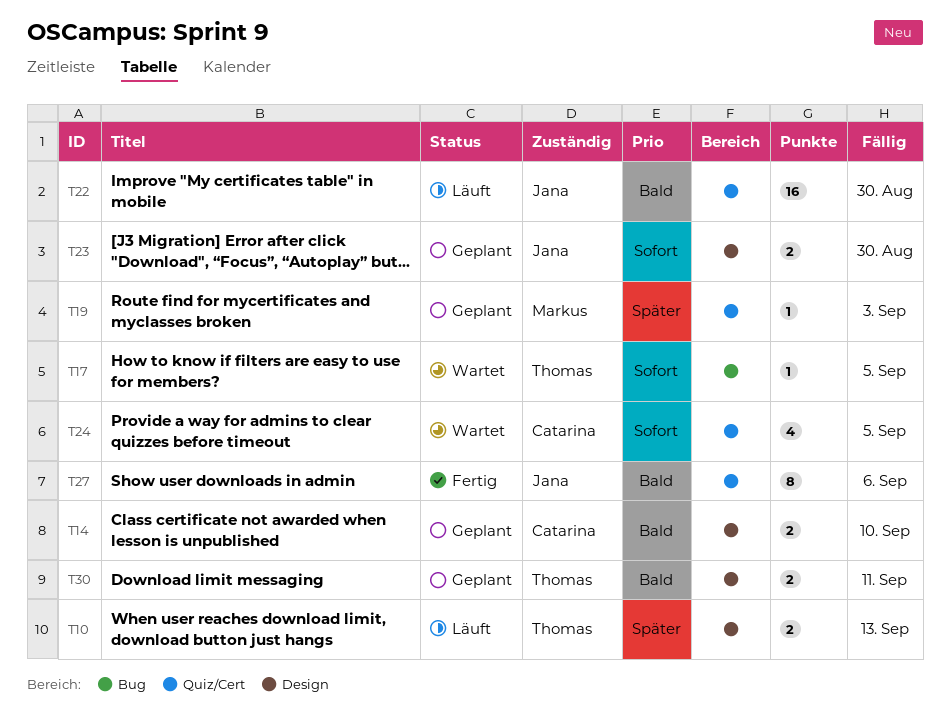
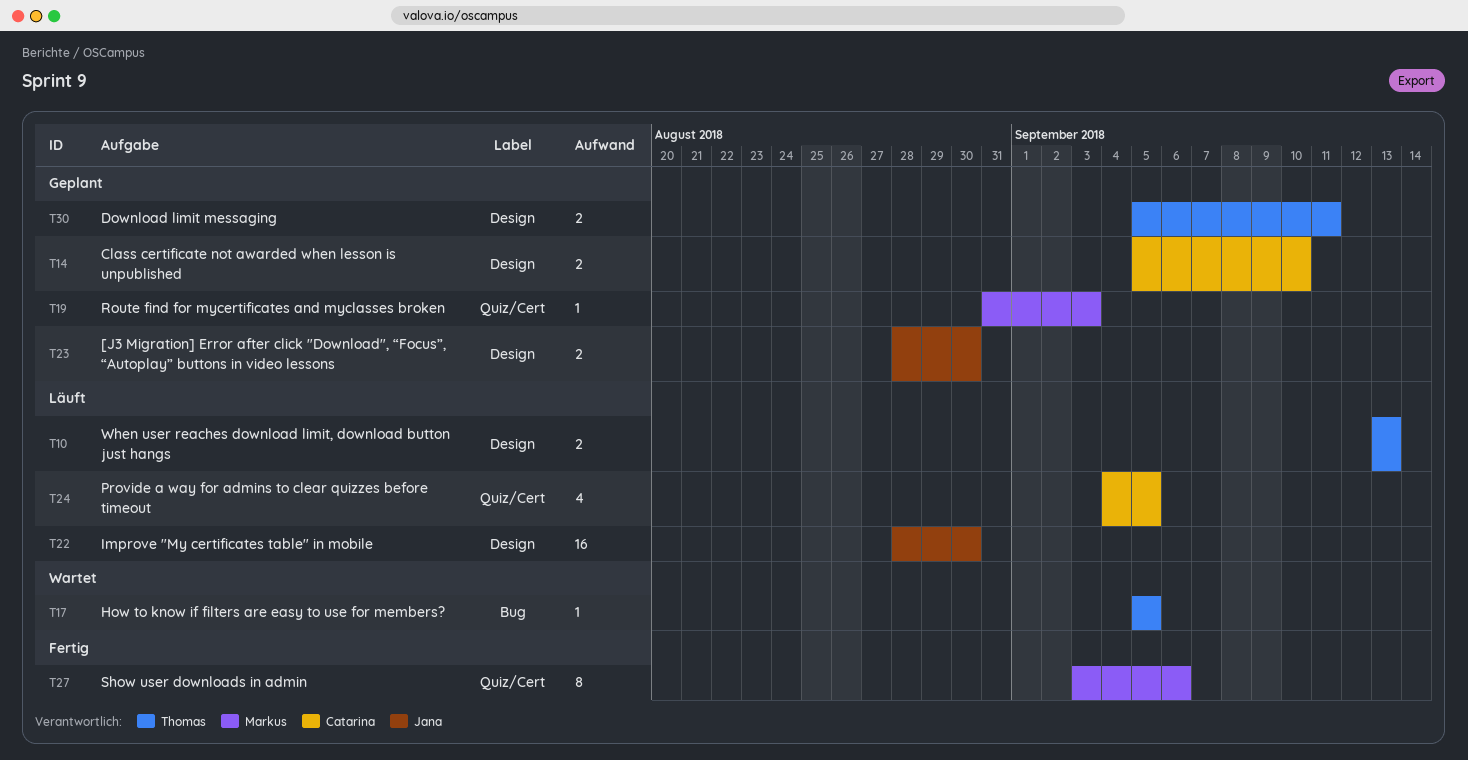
T22, label: Quiz/Cert -> Design
T24, status: Wartet -> Läuft
T27, owner: Jana -> Markus

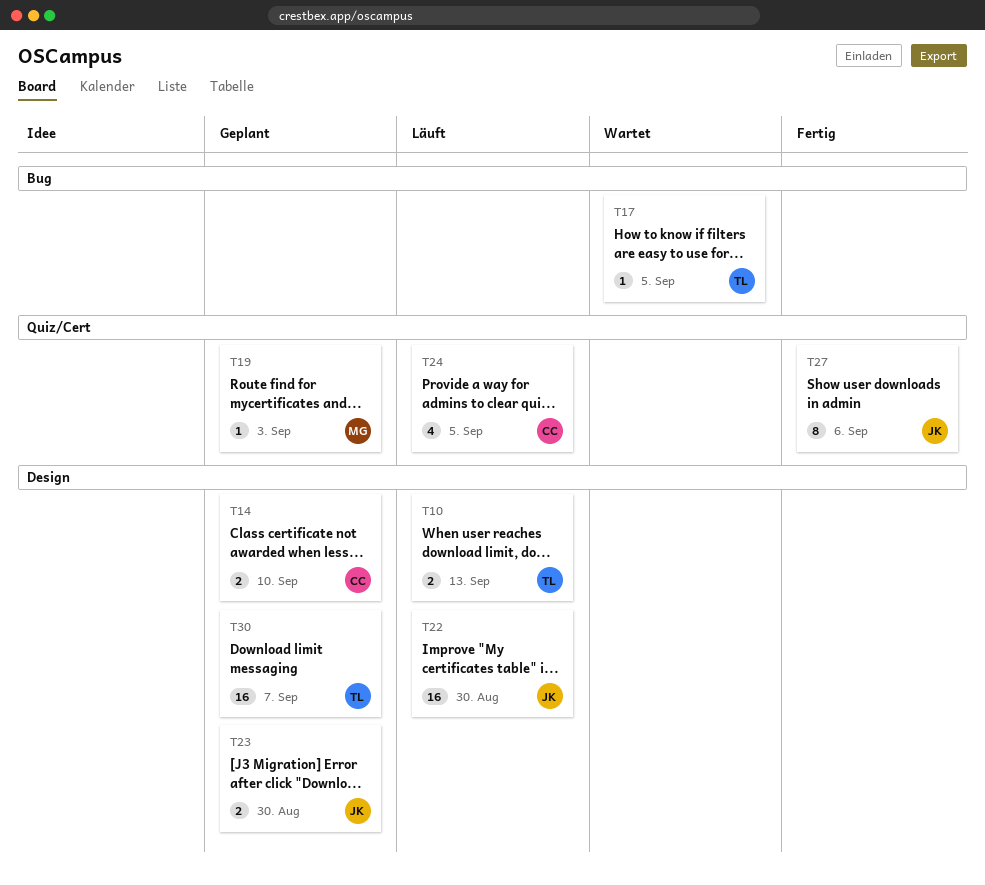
T27, owner: Markus -> Jana
T30, estimate: 2 -> 16
T30, due: Sep 11 -> Sep 7

